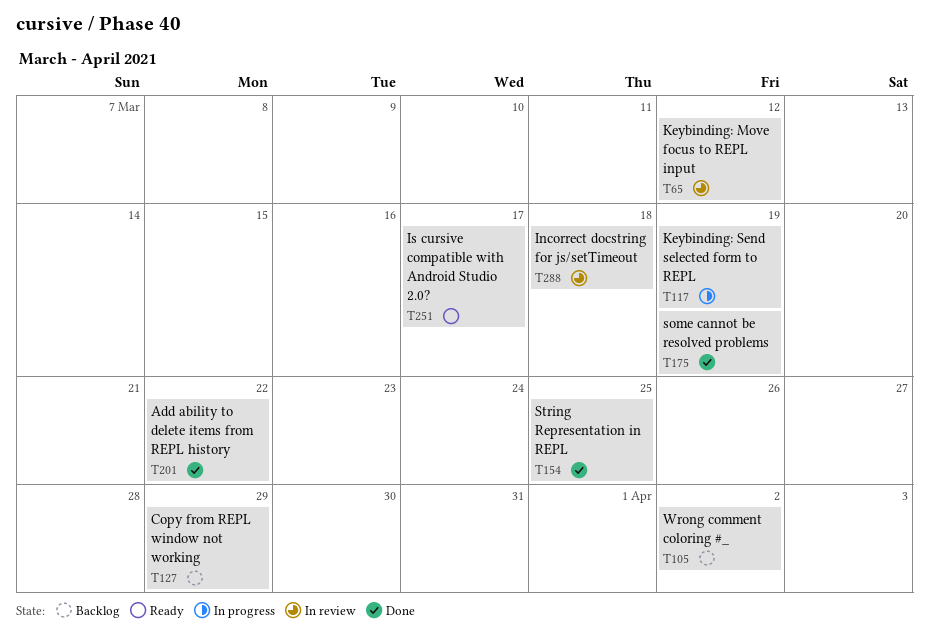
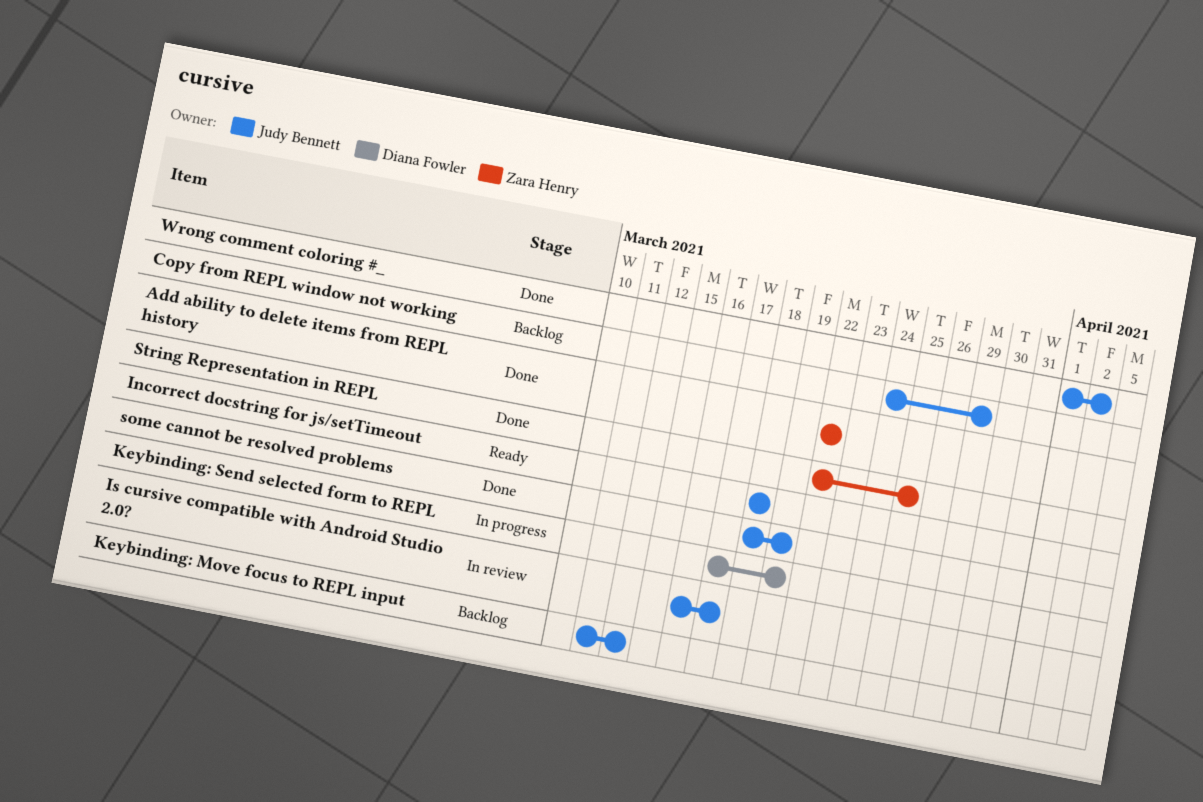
Incorrect docstring for js/setTimeout, status: In review -> Ready
Is cursive compatible with Android Studio 2.0?, status: Ready -> In review
Keybinding: Move focus to REPL input, status: In review -> Backlog
Wrong comment coloring #_, status: Backlog -> Done

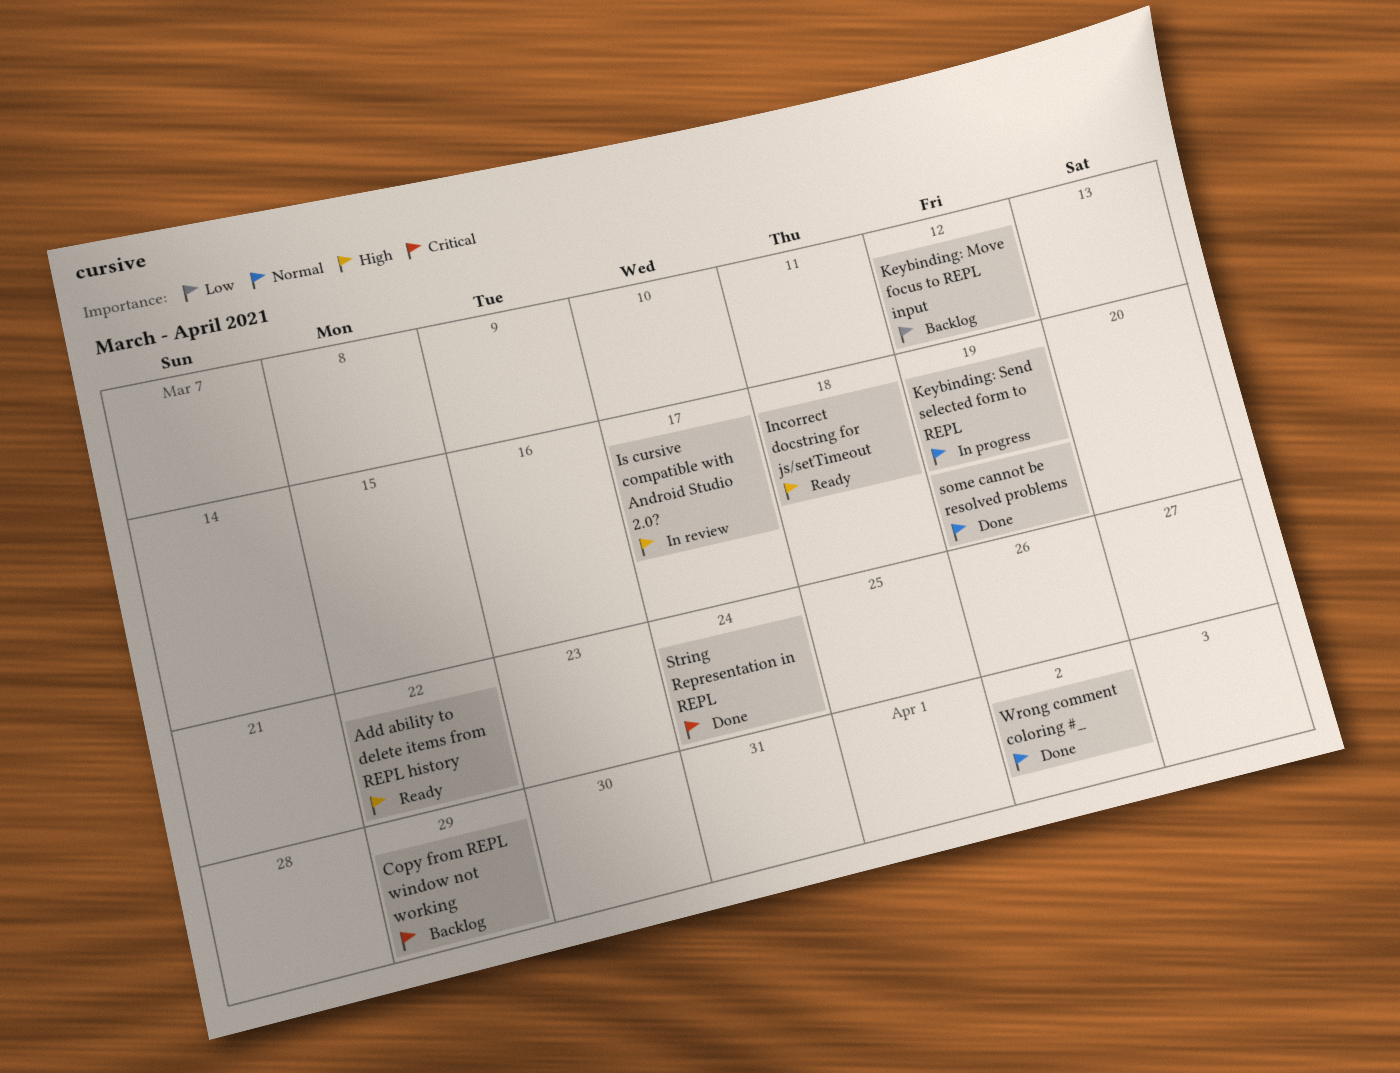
Add ability to delete items from REPL history, status: Done -> Ready
String Representation in REPL, due: Mar 25 -> Mar 24

